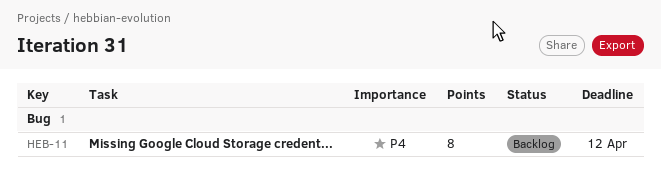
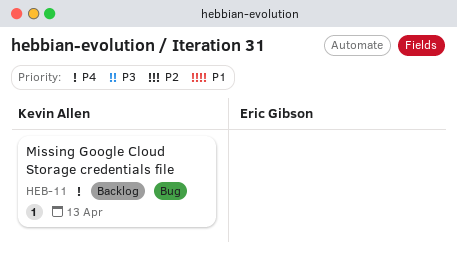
HEB-11, estimate: 8 -> 1
HEB-11, due: Apr 12 -> Apr 13

